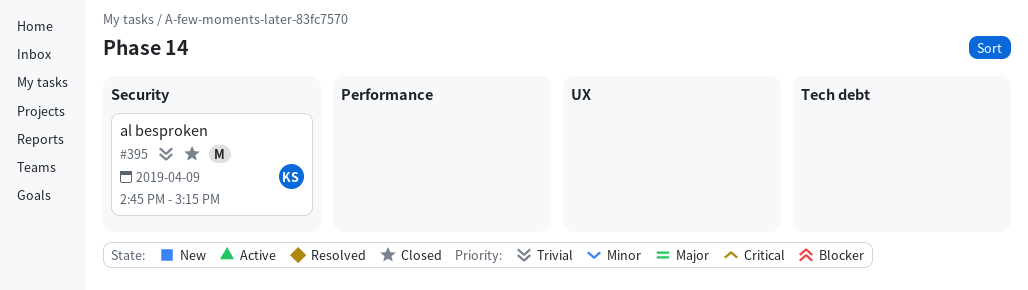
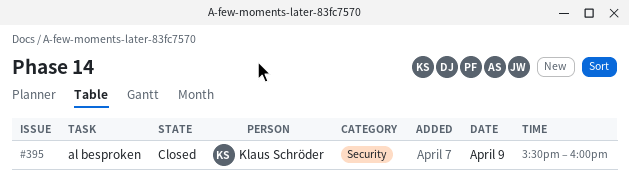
#395, begins: 14:45 -> 15:30
#395, ends: 15:15 -> 16:00

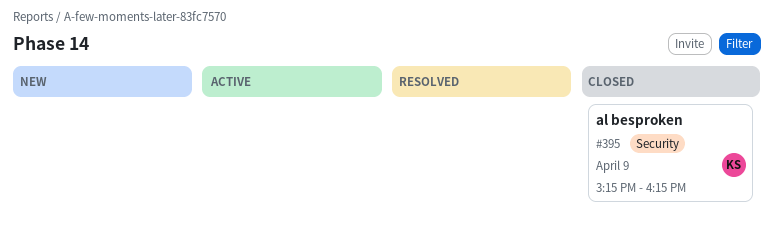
#395, begins: 15:30 -> 15:15
#395, ends: 16:00 -> 16:15

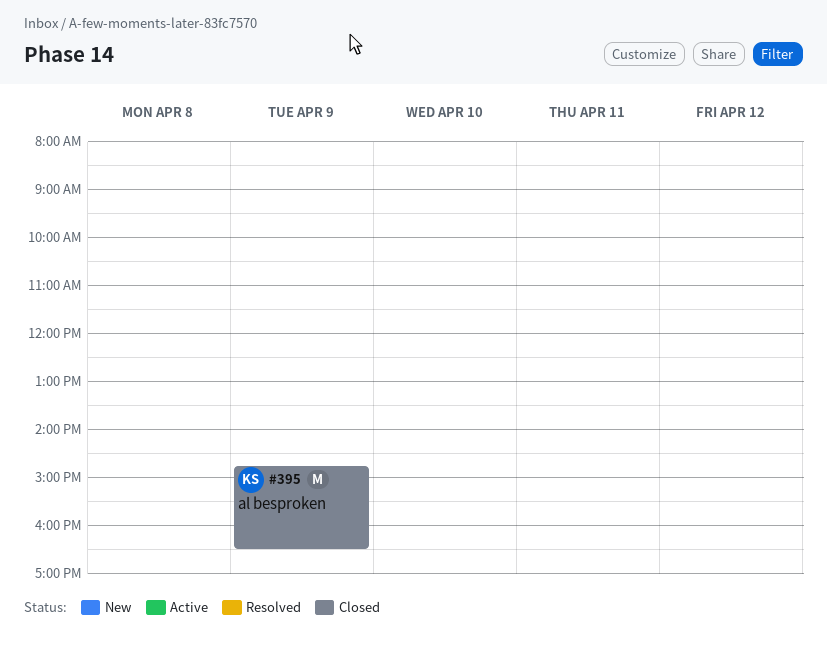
#395, begins: 15:15 -> 14:45
#395, ends: 16:15 -> 16:30

